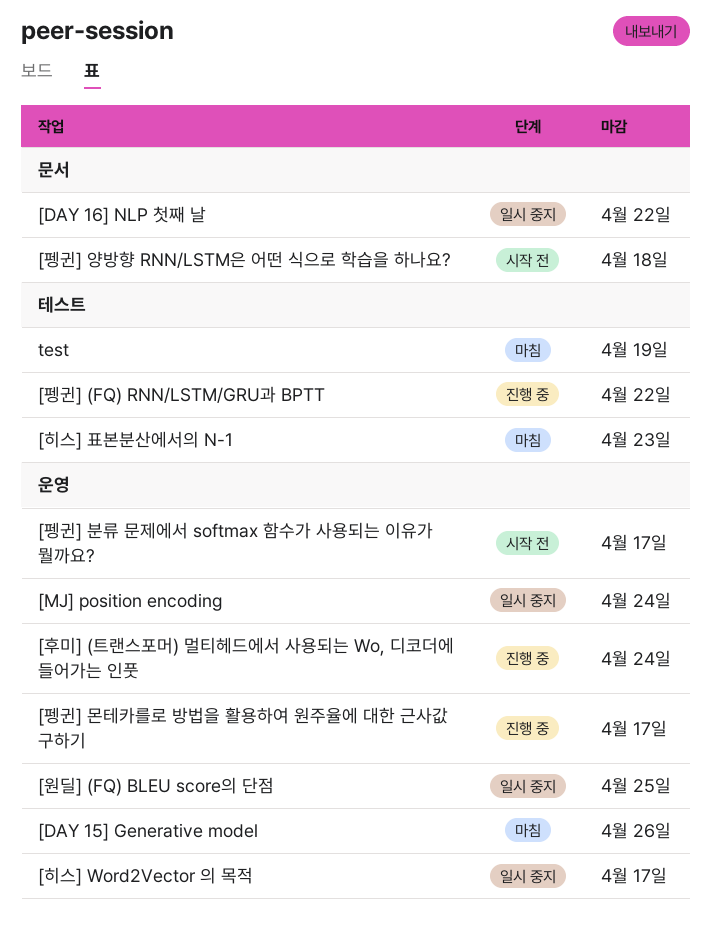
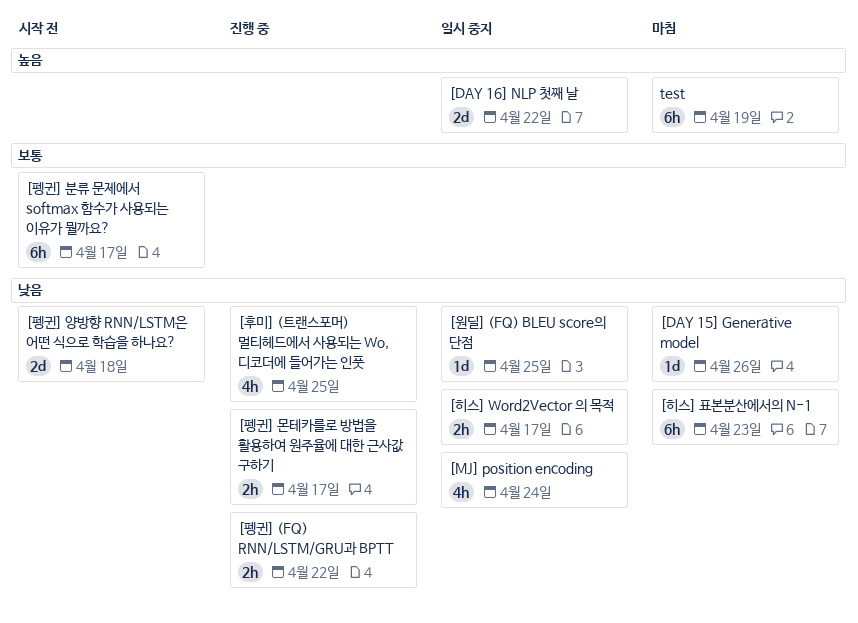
[후미] (트랜스포머) 멀티헤드에서 사용되는 Wo, 디코더에 들어가는 인풋, due: Apr 24 -> Apr 25

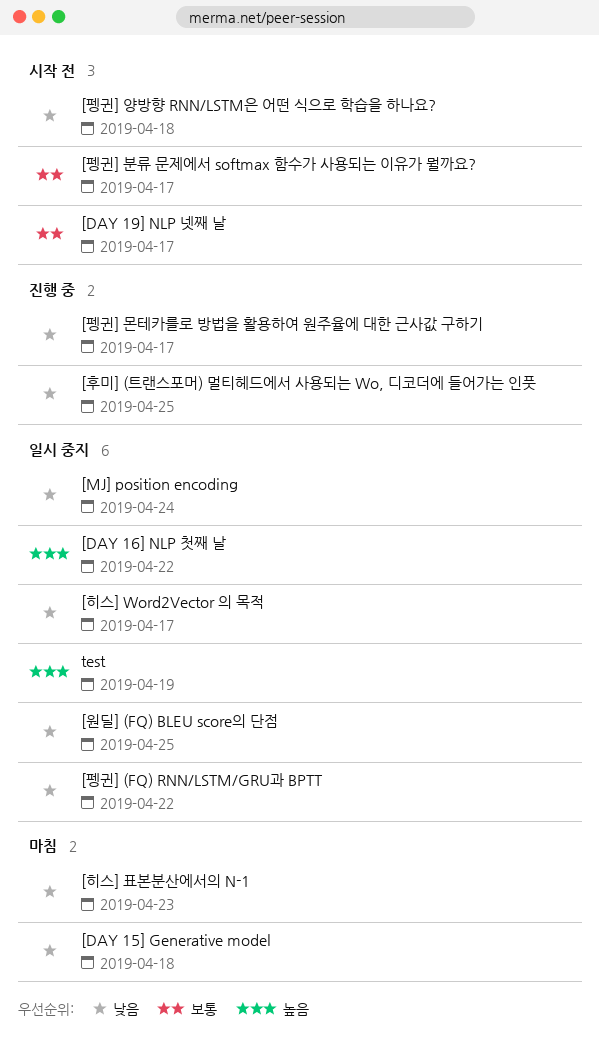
[DAY 15] Generative model, due: Apr 26 -> Apr 18
[DAY 19] NLP 넷째 날: none -> present
[펭귄] (FQ) RNN/LSTM/GRU과 BPTT, status: 진행 중 -> 일시 중지
test, status: 마침 -> 일시 중지

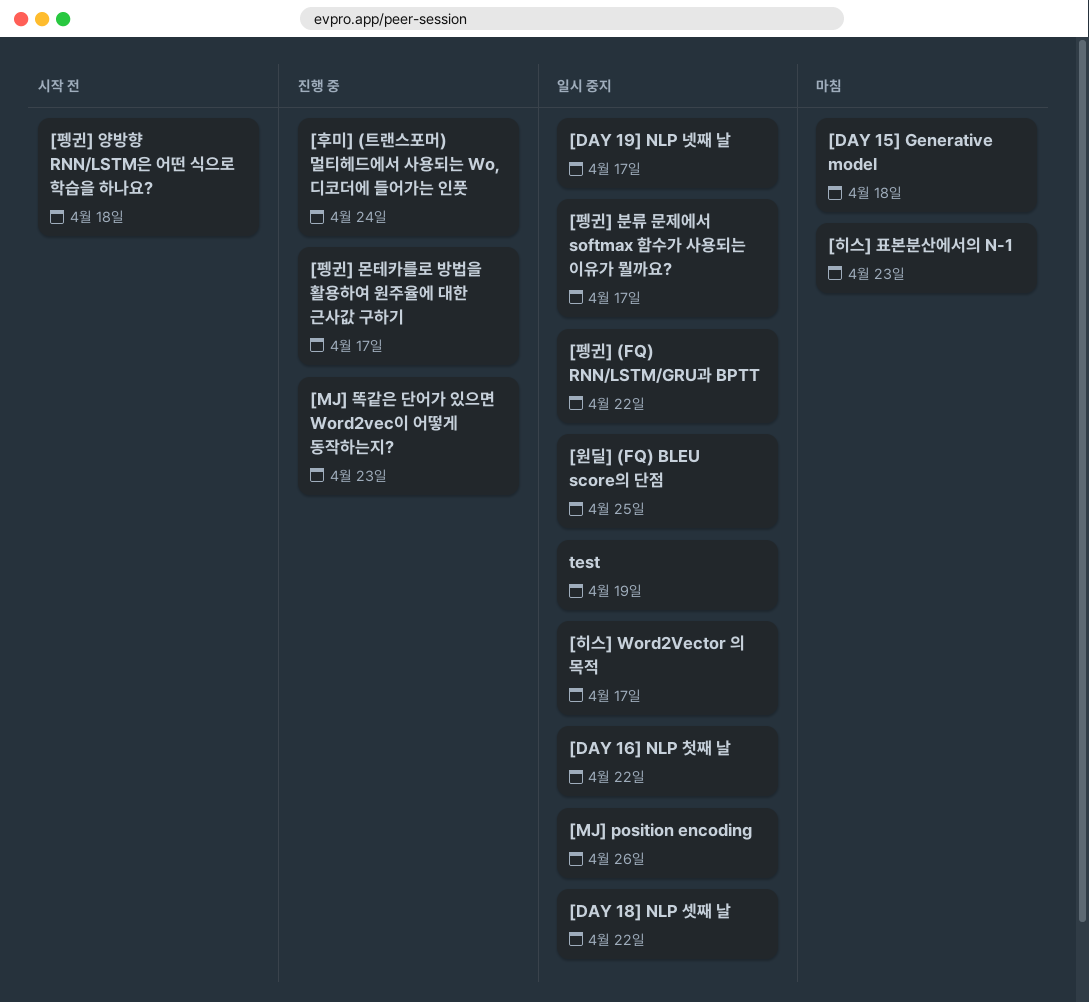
[DAY 18] NLP 셋째 날: none -> present
[DAY 19] NLP 넷째 날, status: 시작 전 -> 일시 중지
[MJ] position encoding, due: Apr 24 -> Apr 26
[MJ] 똑같은 단어가 있으면 Word2vec이 어떻게 동작하는지?: none -> present
[펭귄] 분류 문제에서 softmax 함수가 사용되는 이유가 뭘까요?, status: 시작 전 -> 일시 중지
[후미] (트랜스포머) 멀티헤드에서 사용되는 Wo, 디코더에 들어가는 인풋, due: Apr 25 -> Apr 24

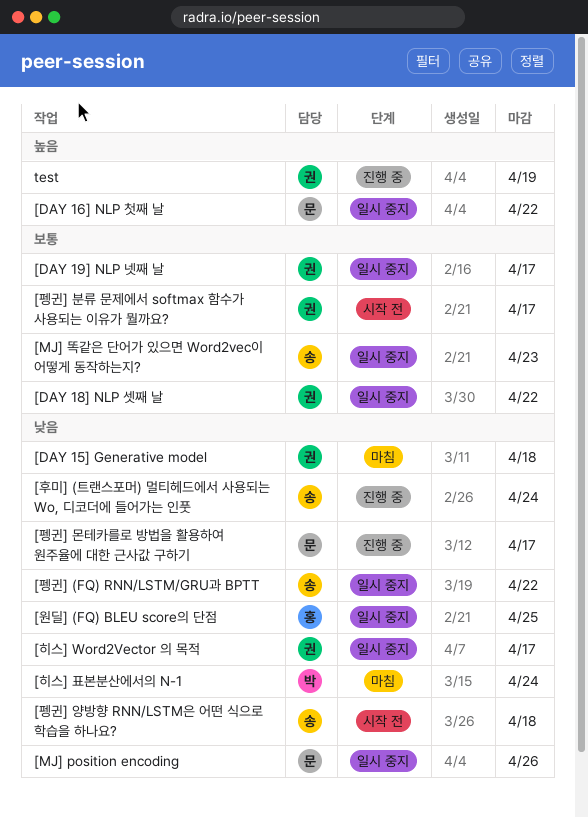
[MJ] 똑같은 단어가 있으면 Word2vec이 어떻게 동작하는지?, status: 진행 중 -> 일시 중지
[펭귄] 분류 문제에서 softmax 함수가 사용되는 이유가 뭘까요?, status: 일시 중지 -> 시작 전
[히스] 표본분산에서의 N-1, due: Apr 23 -> Apr 24
test, status: 일시 중지 -> 진행 중

